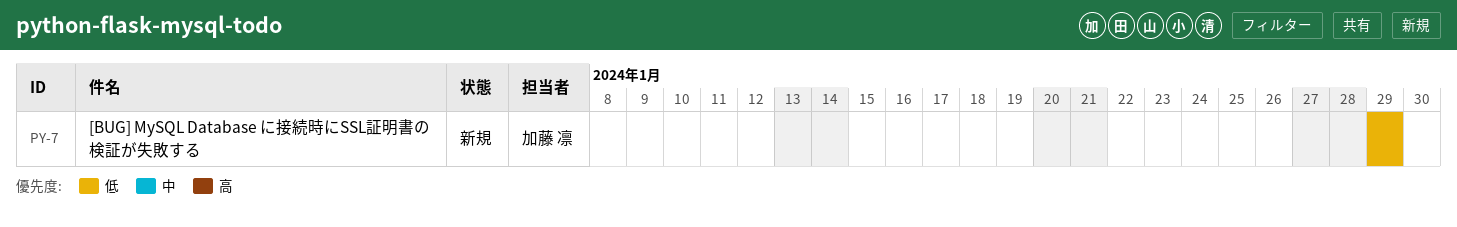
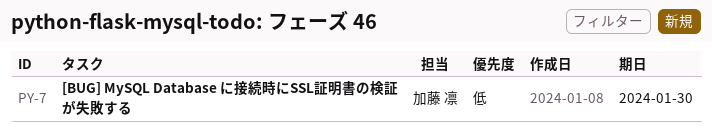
PY-7, due: Jan 29 -> Jan 30

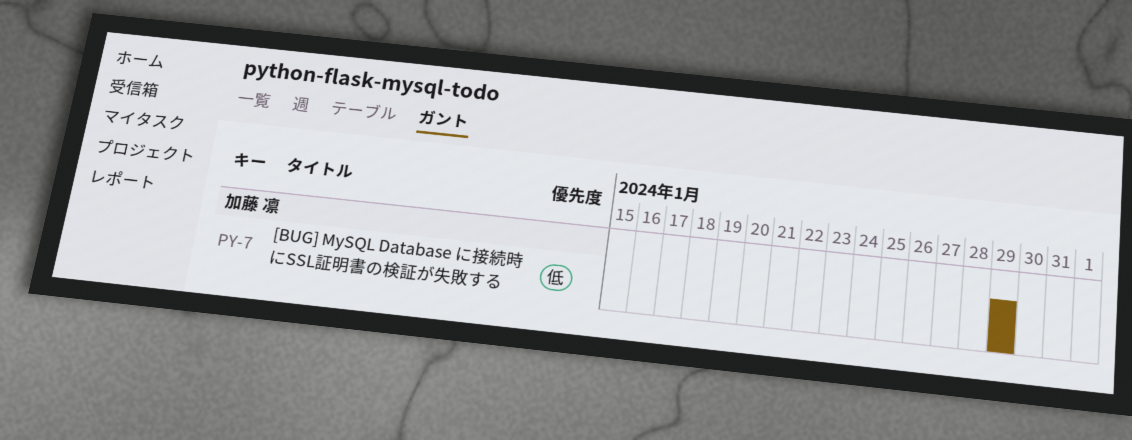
PY-7, due: Jan 30 -> Jan 29

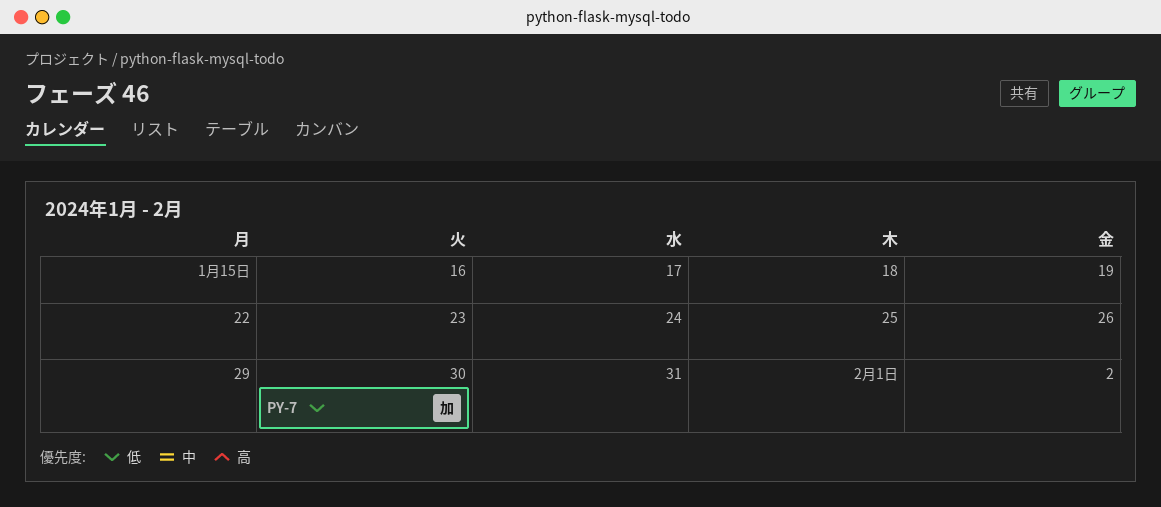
PY-7, due: Jan 29 -> Jan 30

